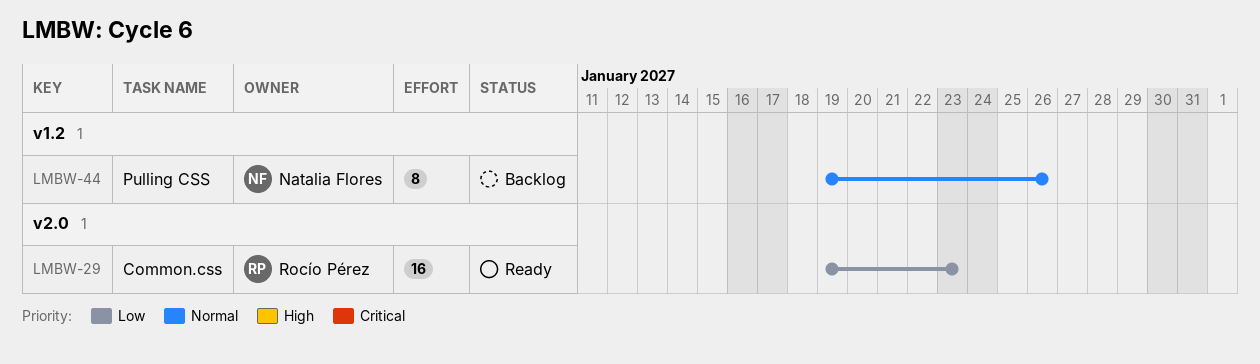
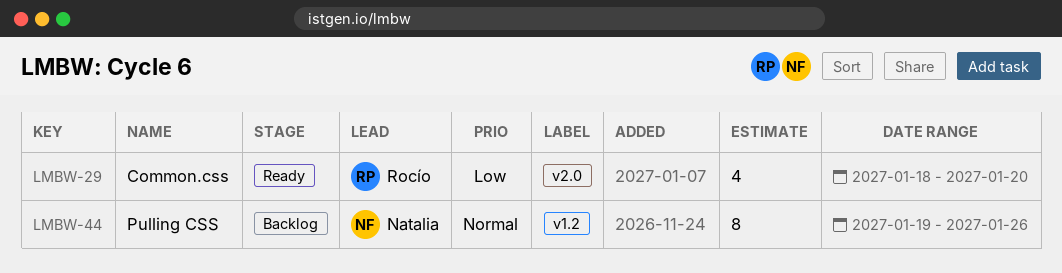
LMBW-29, estimate: 16 -> 4
LMBW-29, start: Jan 19 -> Jan 18
LMBW-29, due: Jan 23 -> Jan 20

